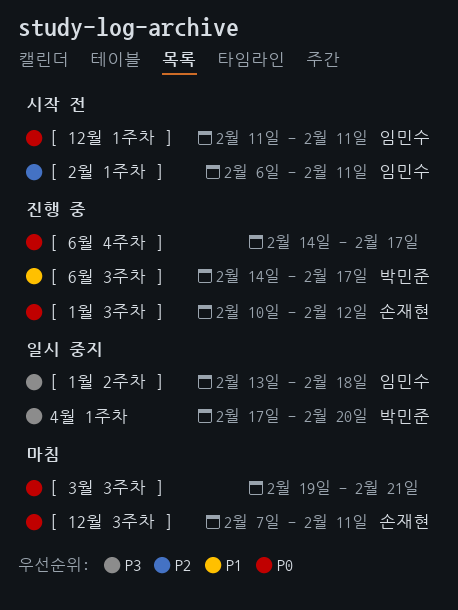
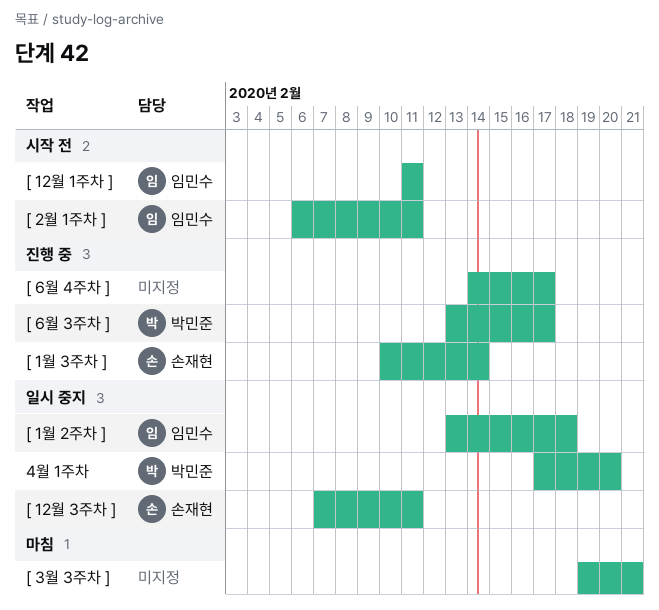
[ 12월 3주차 ], status: 마침 -> 일시 중지
[ 1월 3주차 ], due: Feb 12 -> Feb 14
[ 6월 3주차 ], start: Feb 14 -> Feb 13

